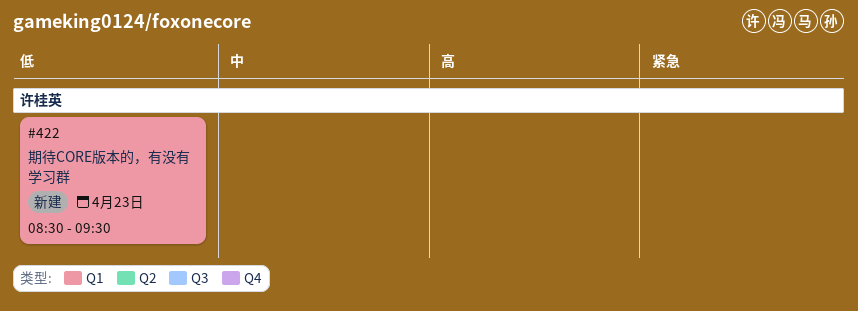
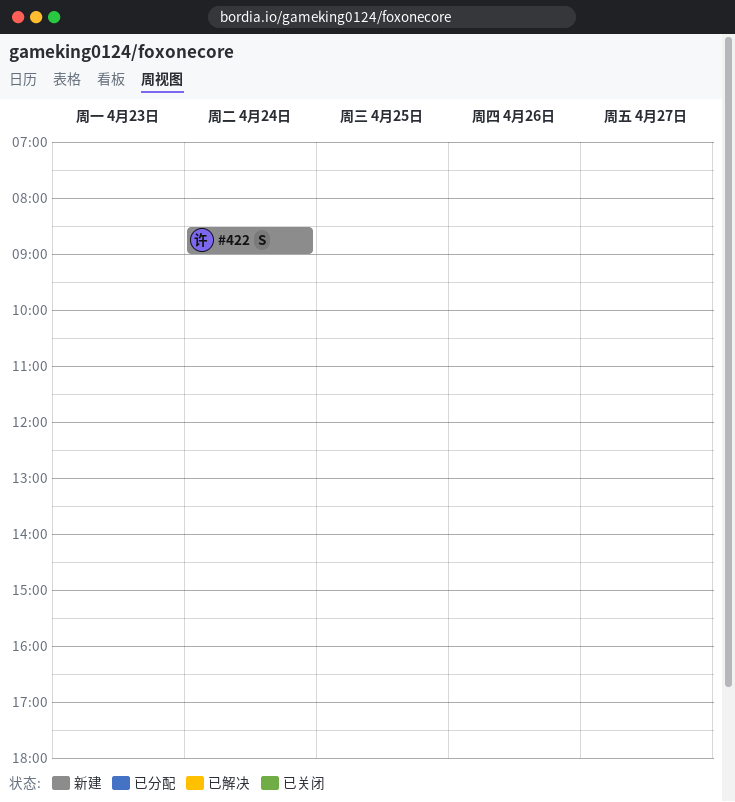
#422, day: Apr 23 -> Apr 24
#422, ends: 09:30 -> 09:00

